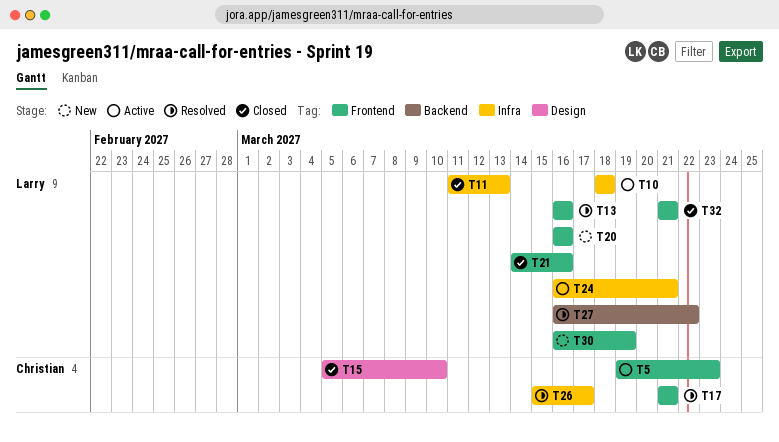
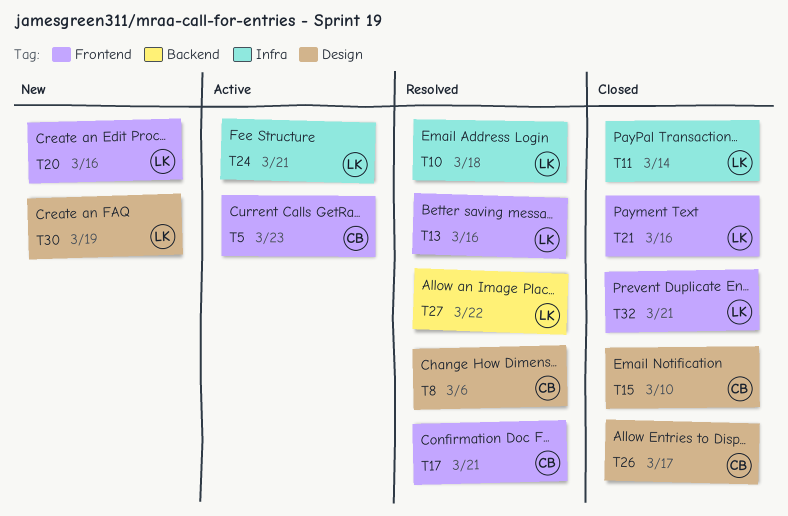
T8: none -> present
T10, status: Active -> Resolved
T11, due: Mar 13 -> Mar 14
T26, status: Resolved -> Closed
T26, label: Infra -> Design
T30, label: Frontend -> Design

